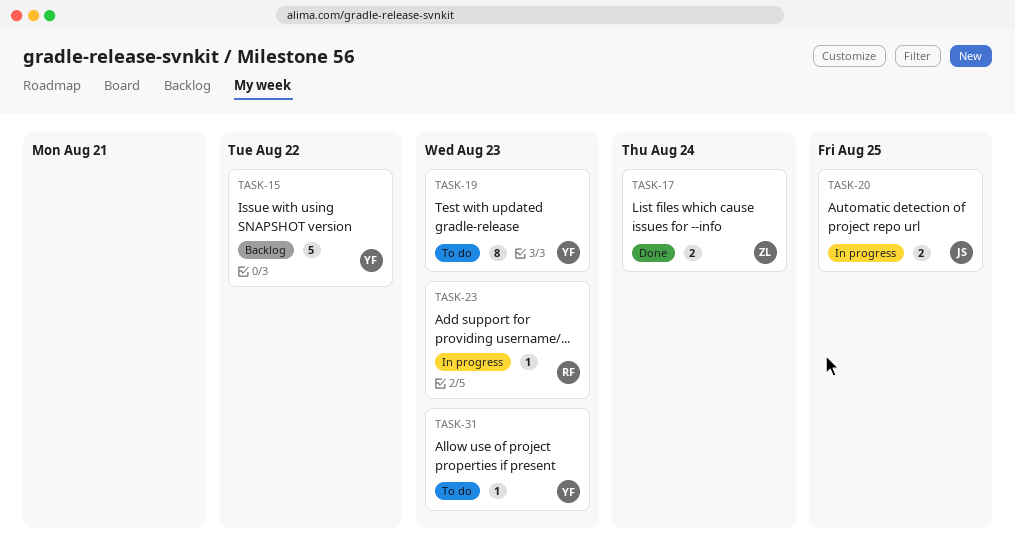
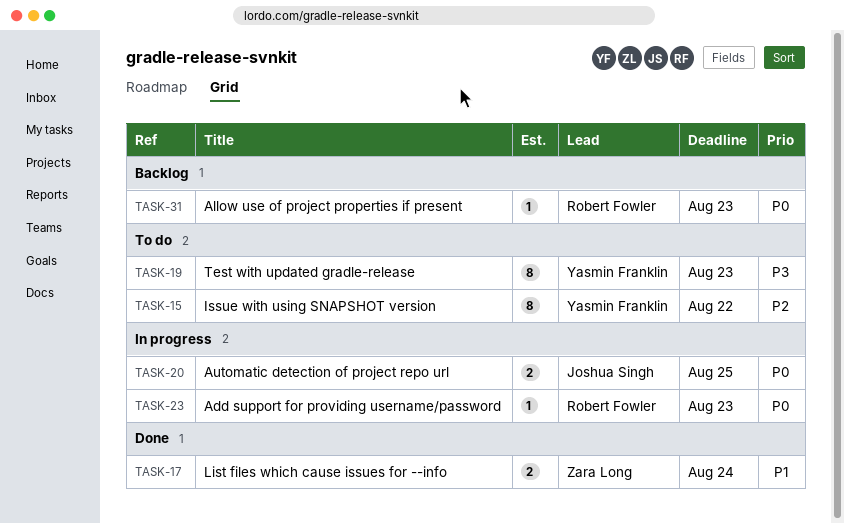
TASK-15, status: Backlog -> To do
TASK-15, estimate: 5 -> 8
TASK-31, status: To do -> Backlog
TASK-31, owner: Yasmin Franklin -> Robert Fowler

